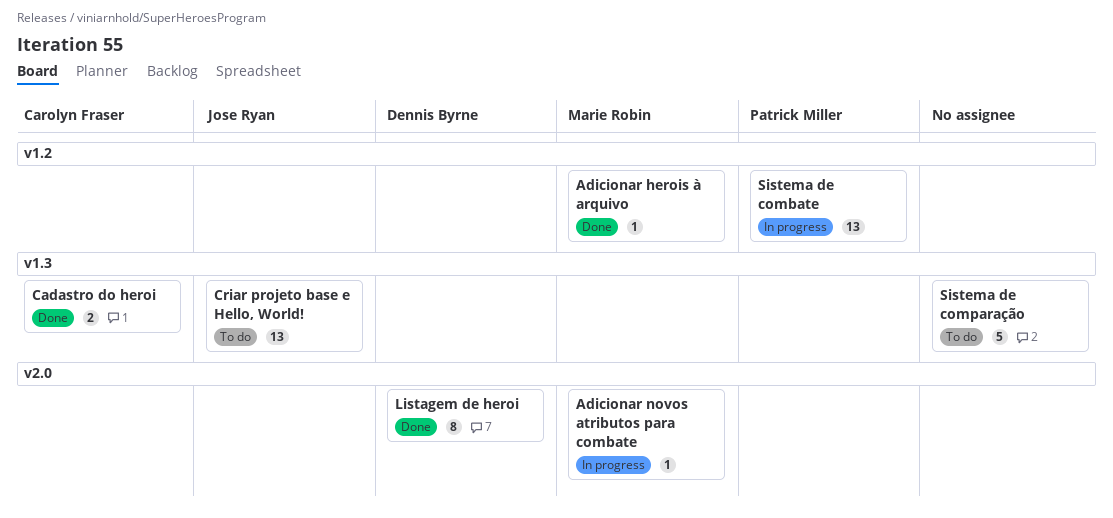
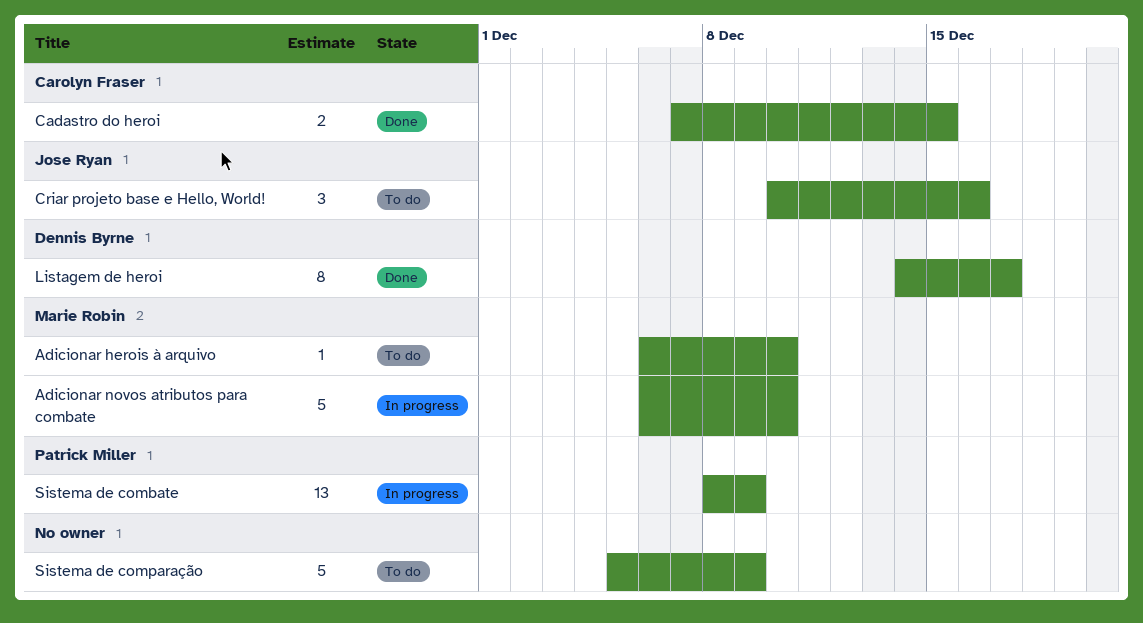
Adicionar herois à arquivo, status: Done -> To do
Adicionar novos atributos para combate, estimate: 1 -> 5
Criar projeto base e Hello, World!, estimate: 13 -> 3

